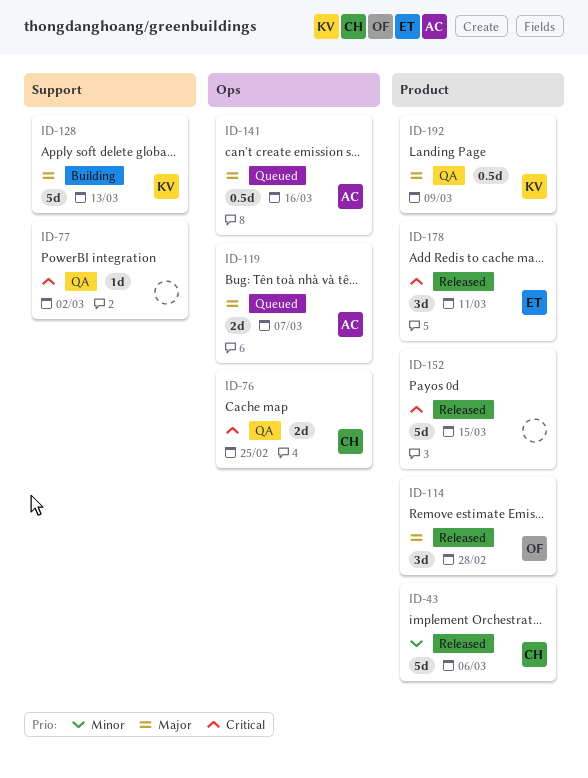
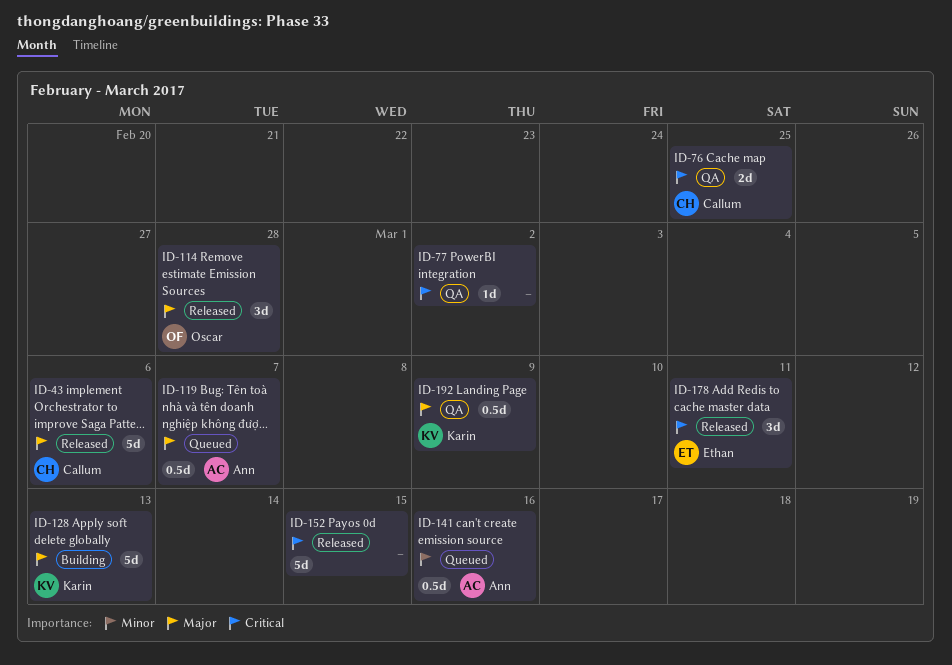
ID-43, priority: Minor -> Major
ID-119, estimate: 2d -> 0.5d
ID-141, priority: Major -> Minor

